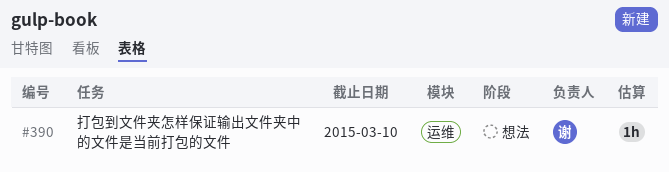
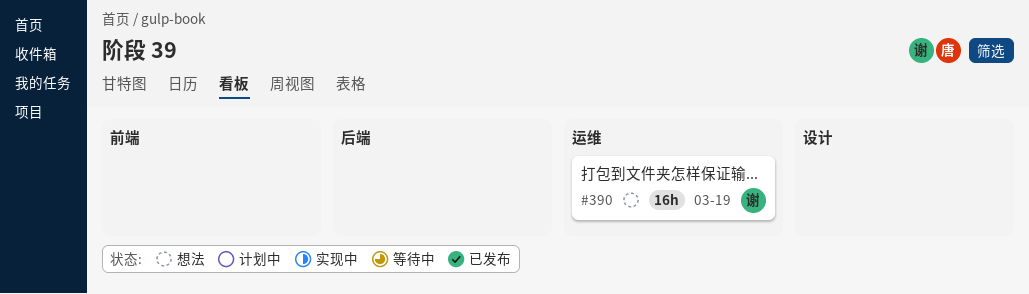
#390, estimate: 1h -> 16h
#390, due: Mar 10 -> Mar 19

